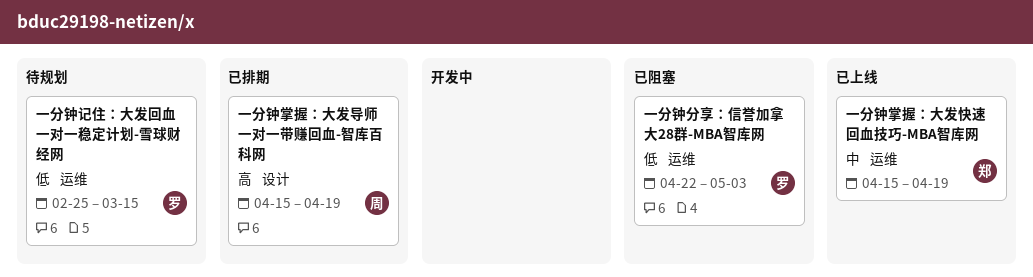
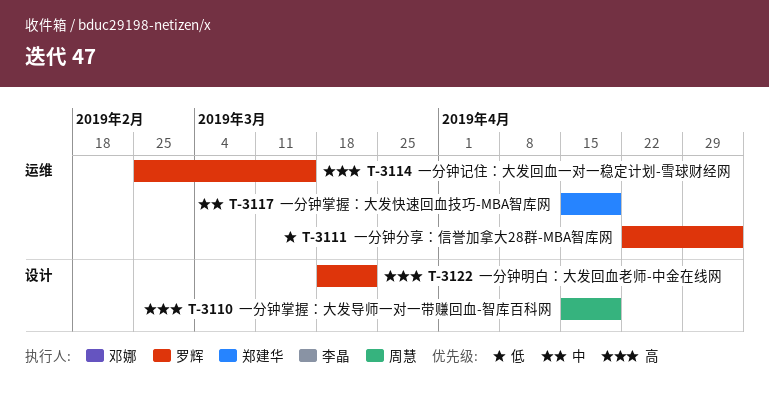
一分钟明白：大发回血老师-中金在线网: none -> present
一分钟记住：大发回血一对一稳定计划-雪球财经网, priority: 低 -> 高

